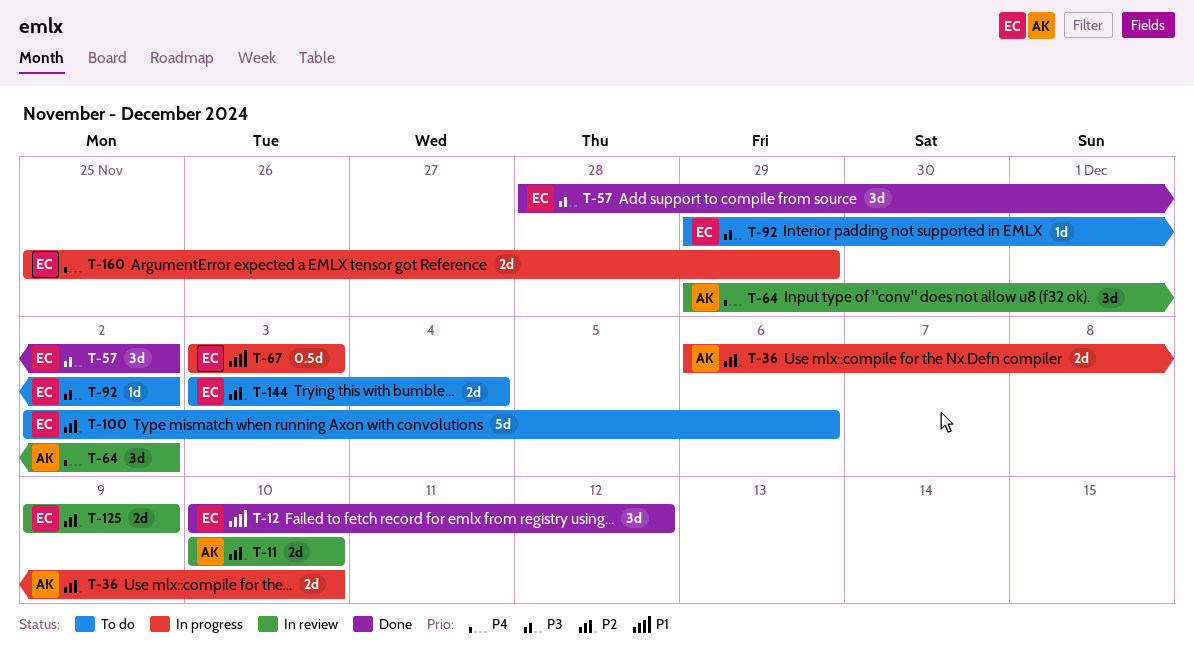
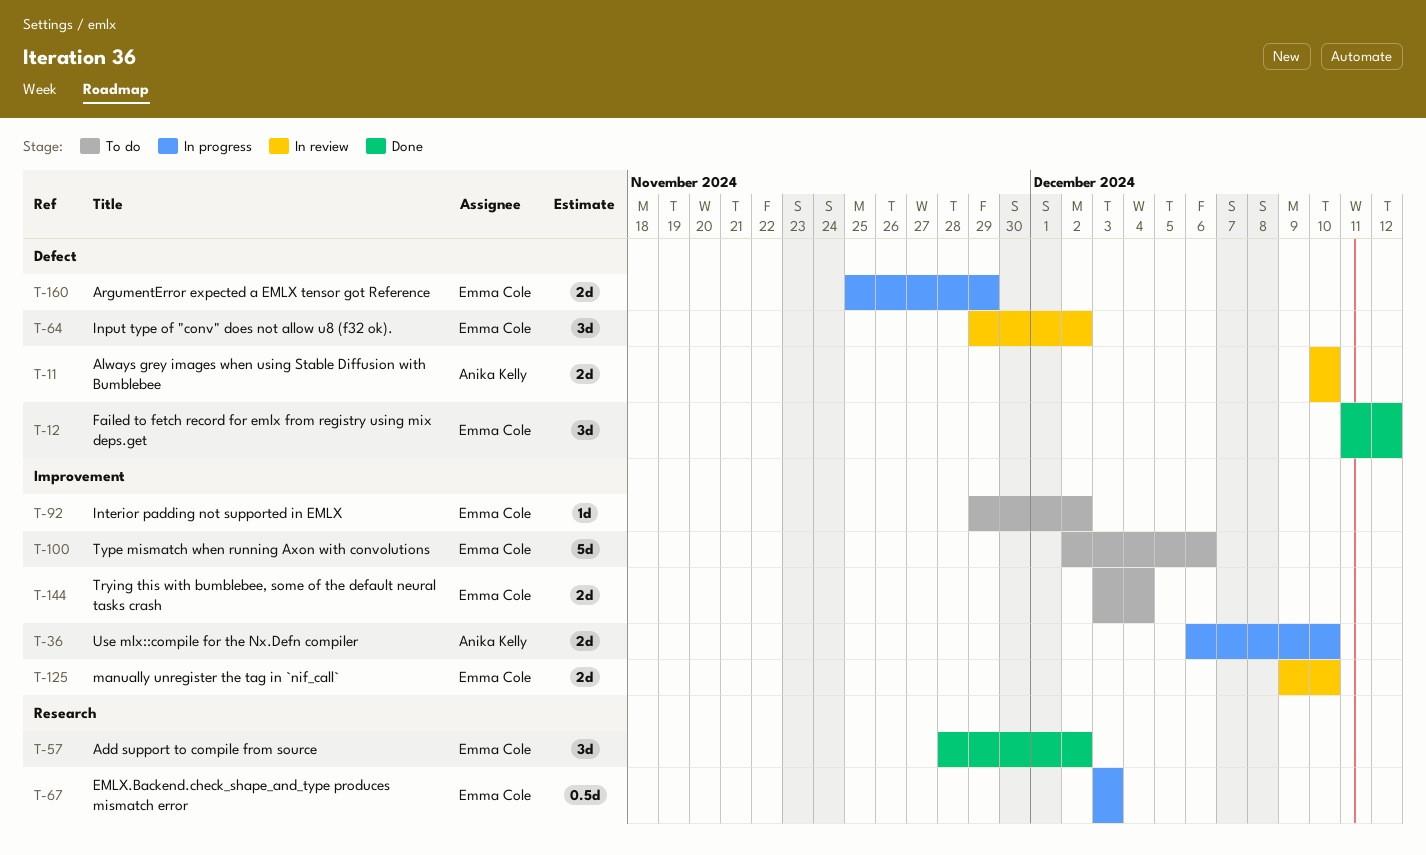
T-12, start: Dec 10 -> Dec 11
T-64, owner: Anika Kelly -> Emma Cole
T-125, due: Dec 9 -> Dec 10

